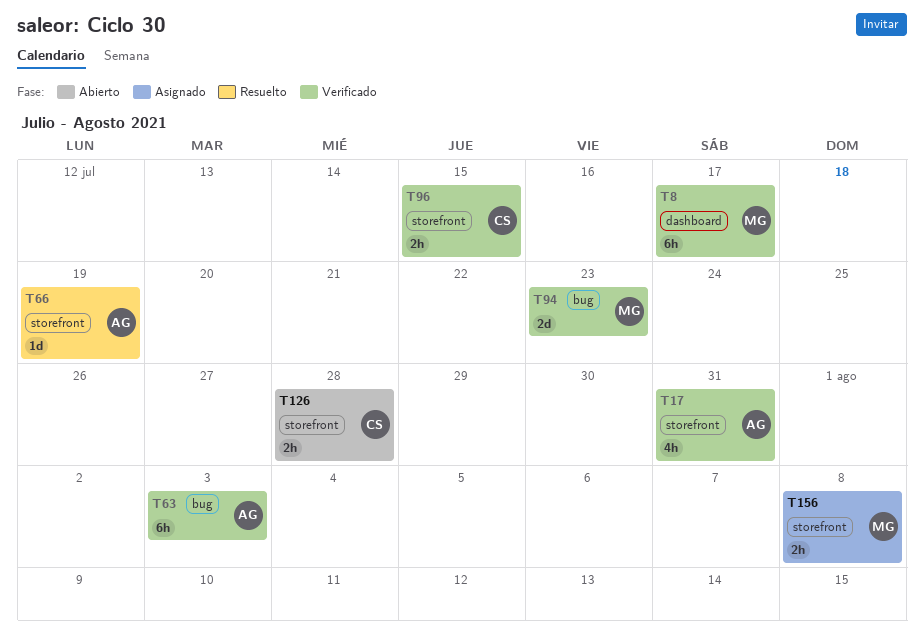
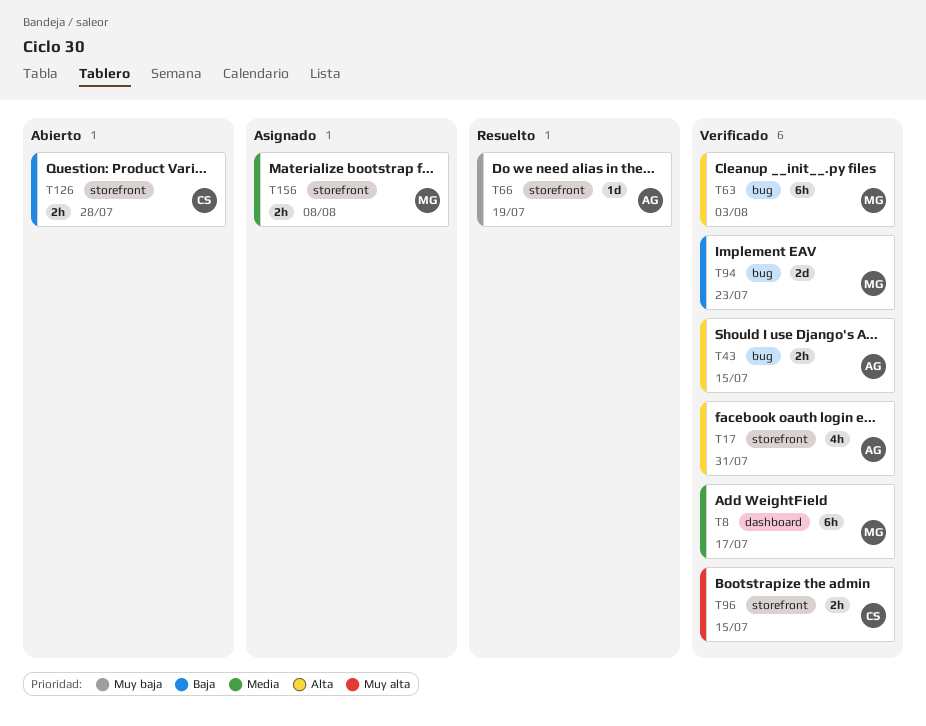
T43: none -> present
T63, owner: AG -> MG

